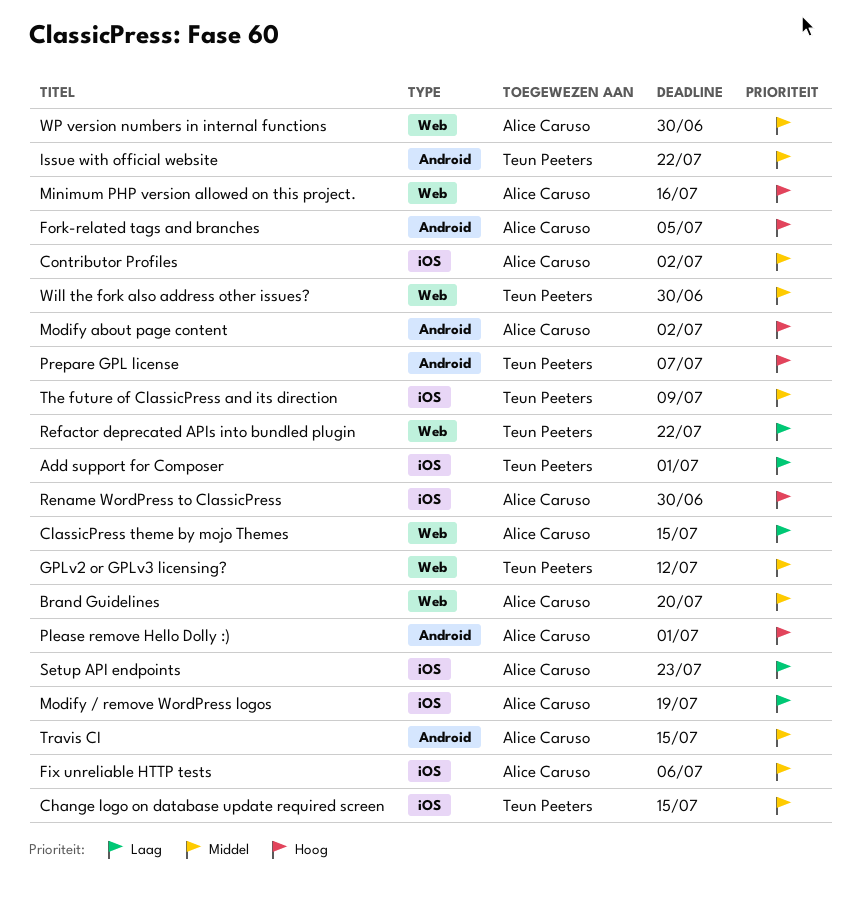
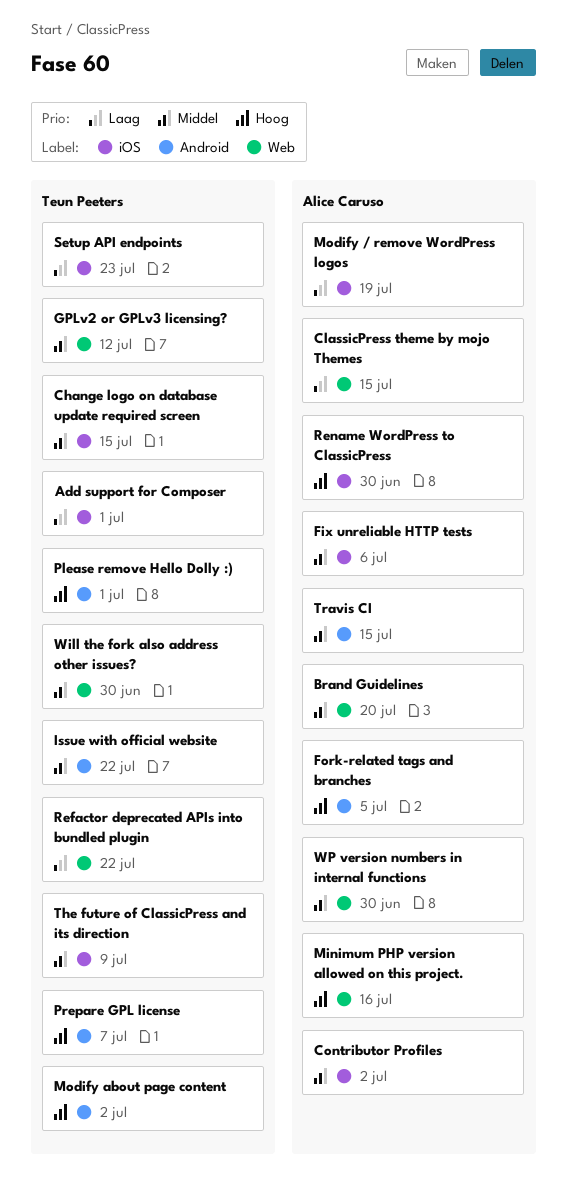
Modify about page content, owner: Alice Caruso -> Teun Peeters
Please remove Hello Dolly :), owner: Alice Caruso -> Teun Peeters
Setup API endpoints, owner: Alice Caruso -> Teun Peeters

